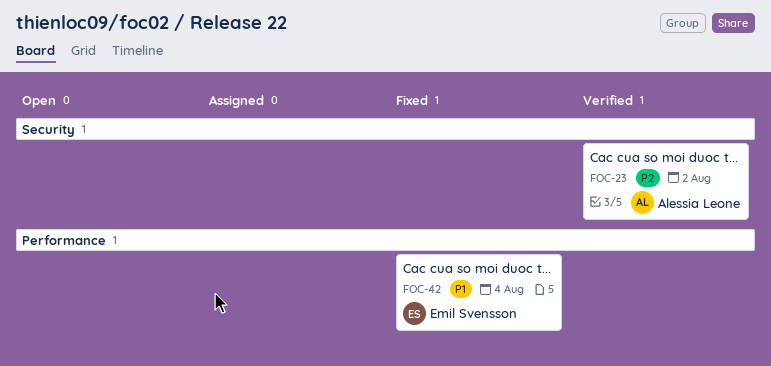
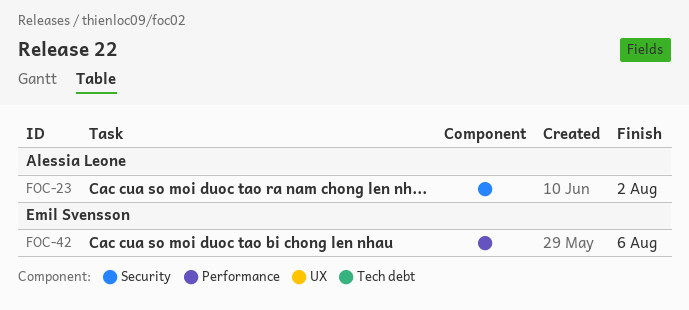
FOC-42, due: Aug 4 -> Aug 6

